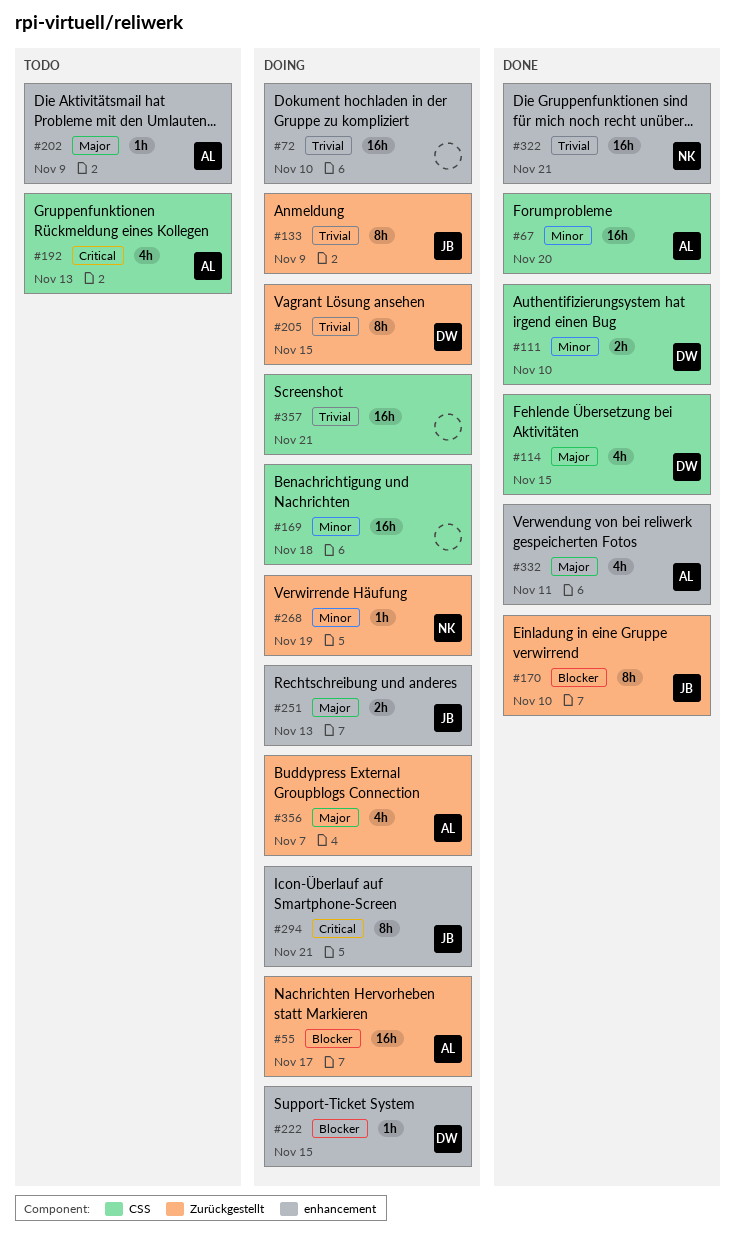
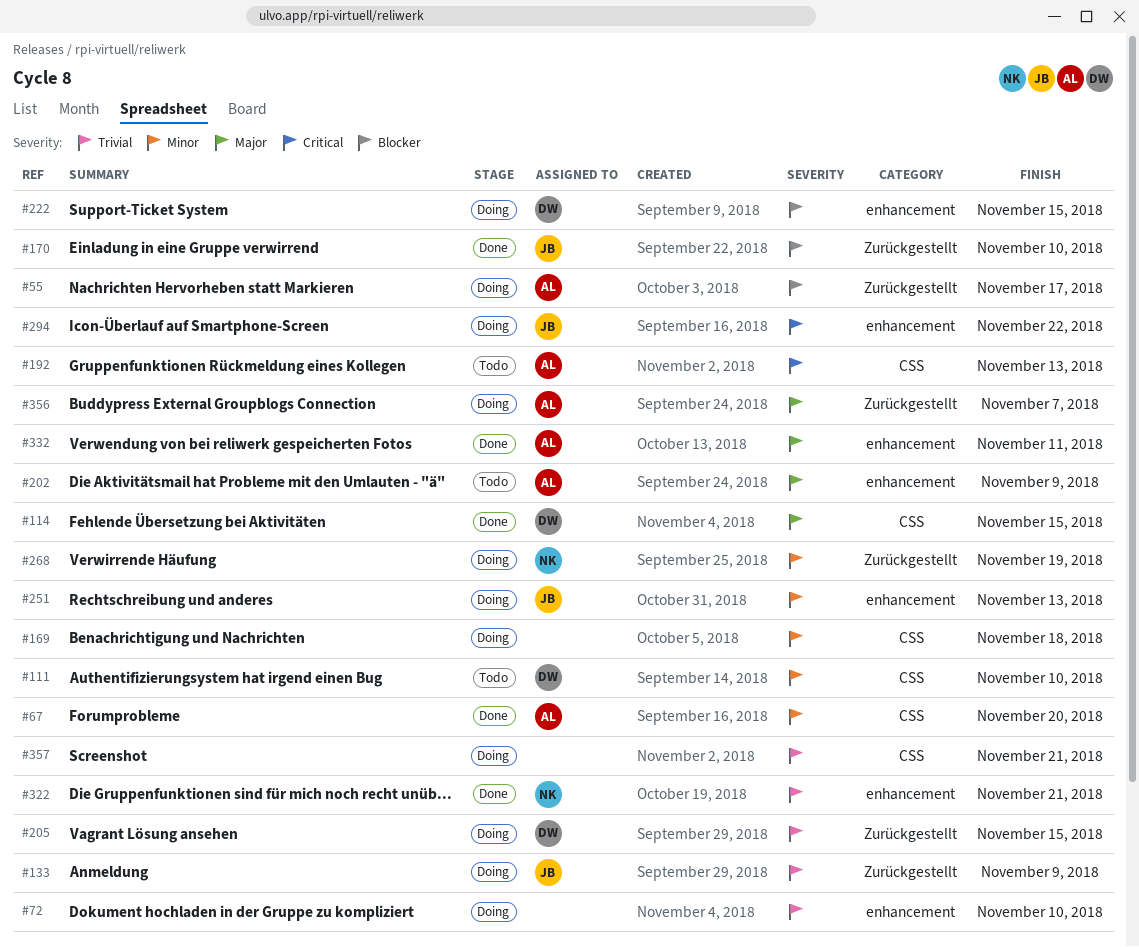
#111, status: Done -> Todo
#251, priority: Major -> Minor
#294, due: Nov 21 -> Nov 22

